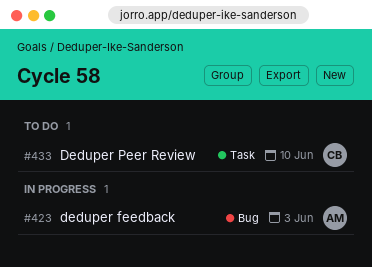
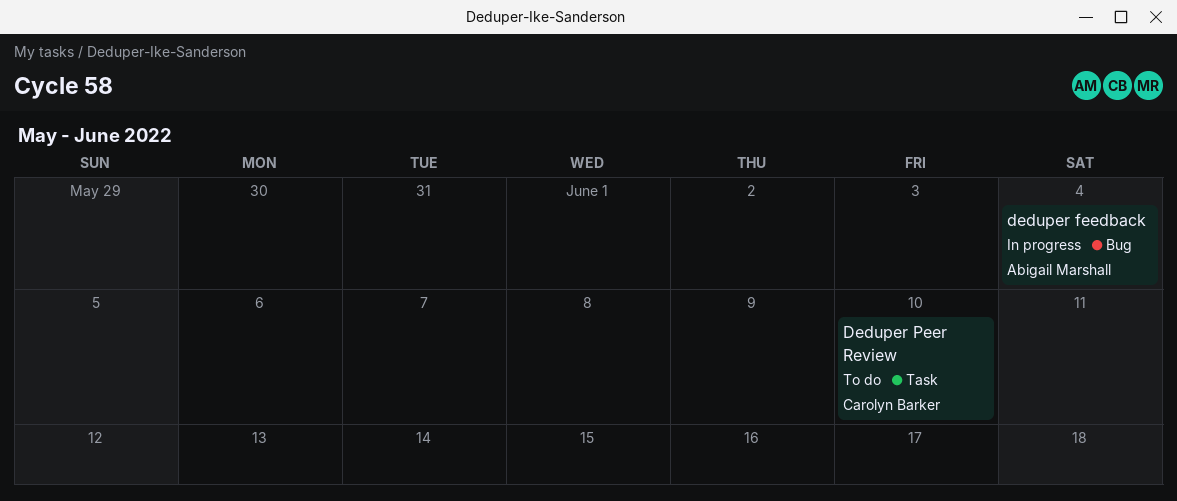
deduper feedback, due: Jun 3 -> Jun 4

